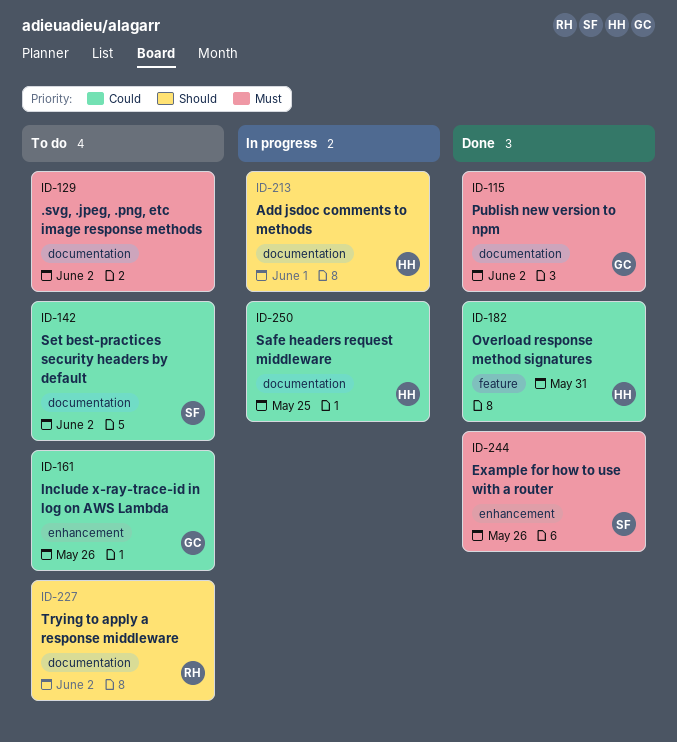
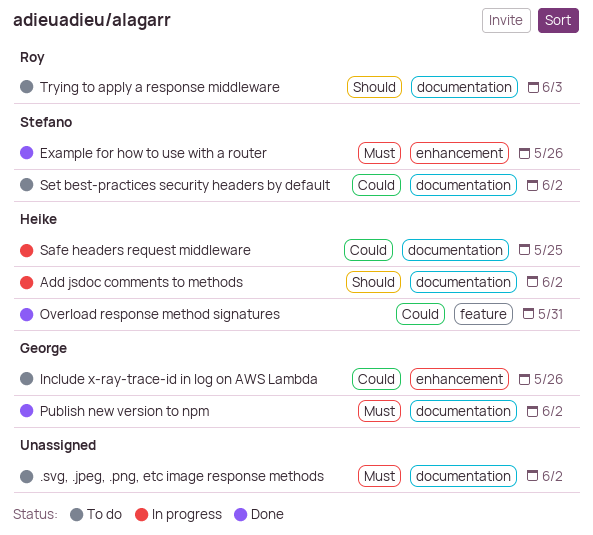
Add jsdoc comments to methods, due: Jun 1 -> Jun 2
Trying to apply a response middleware, due: Jun 2 -> Jun 3

